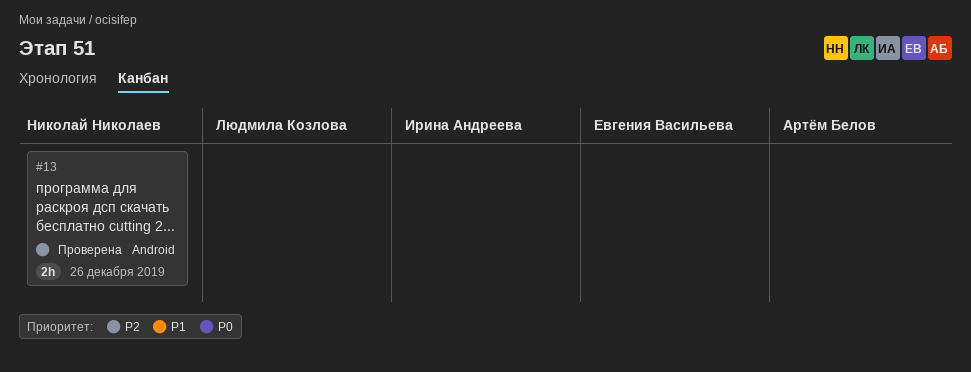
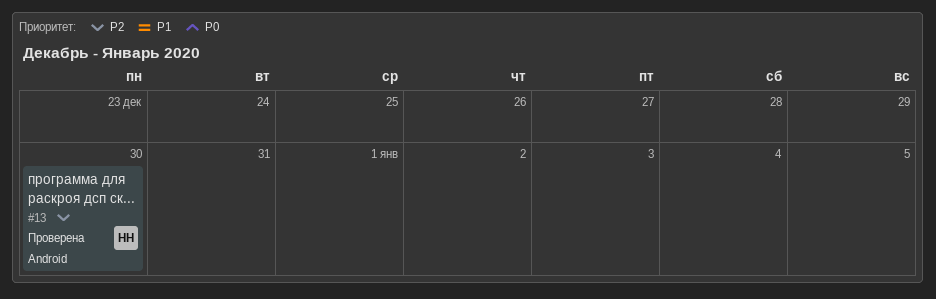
#13, due: Dec 26 -> Dec 30

